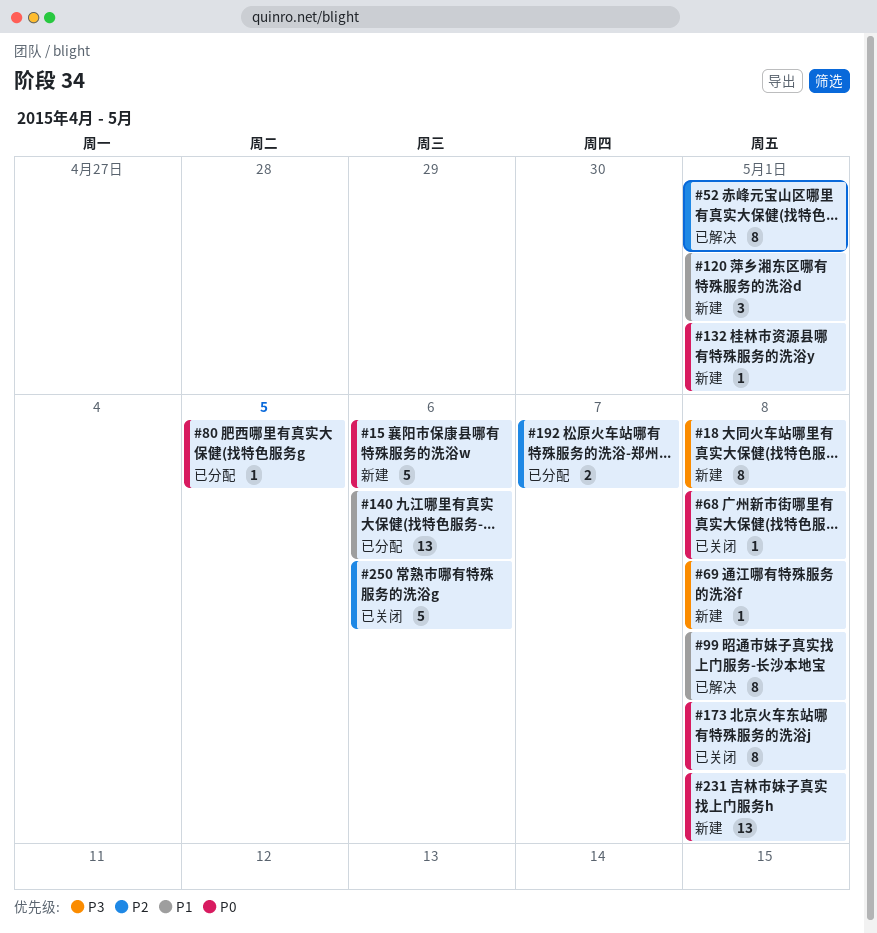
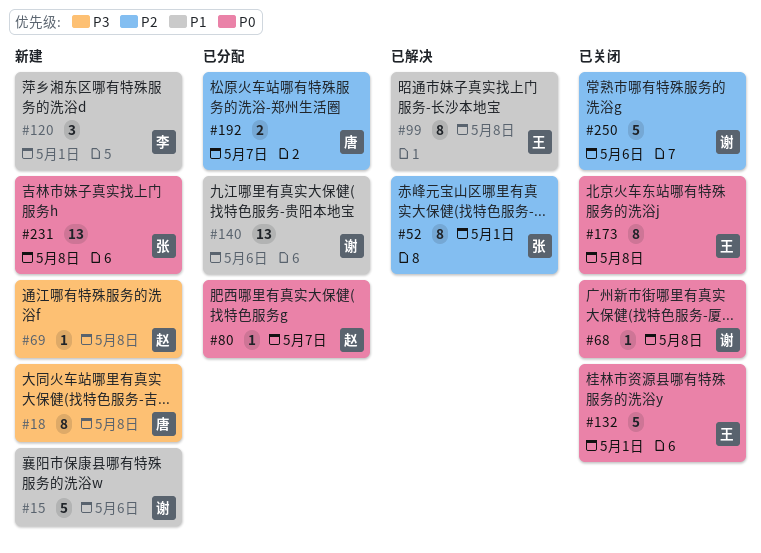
#15, priority: P0 -> P1
#80, due: May 5 -> May 7
#132, status: 新建 -> 已关闭
#132, estimate: 1 -> 5

